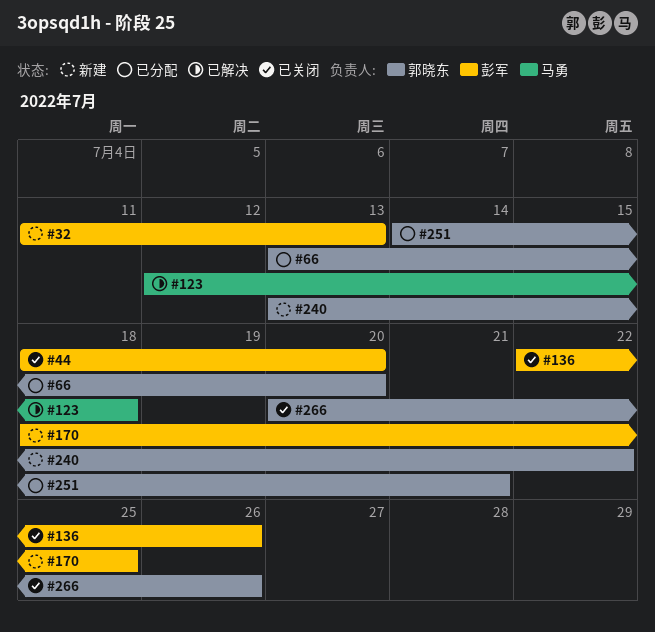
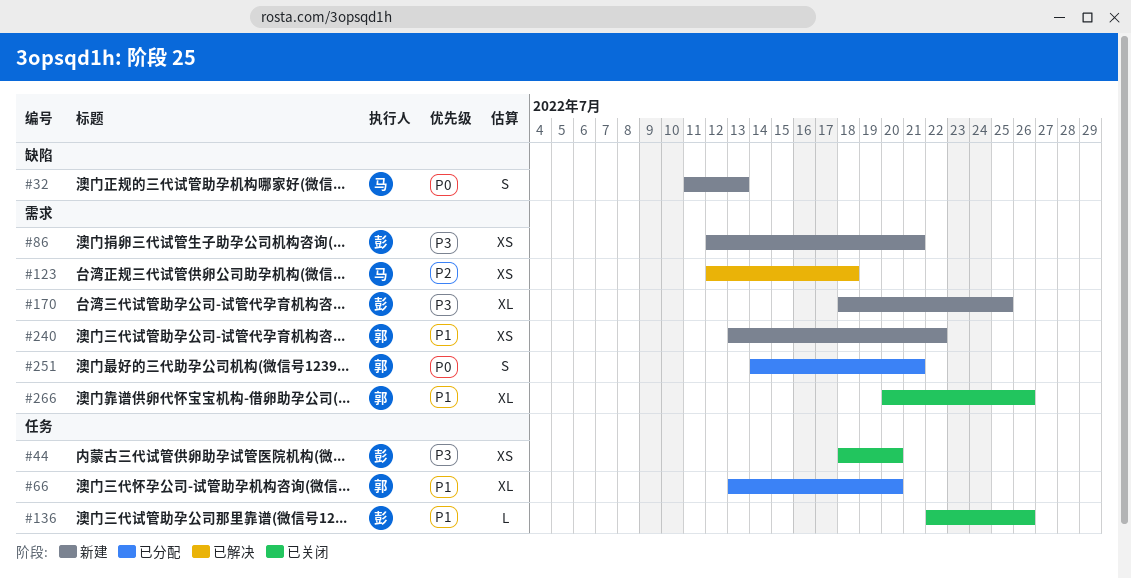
#32, owner: 彭军 -> 马勇
#86: none -> present

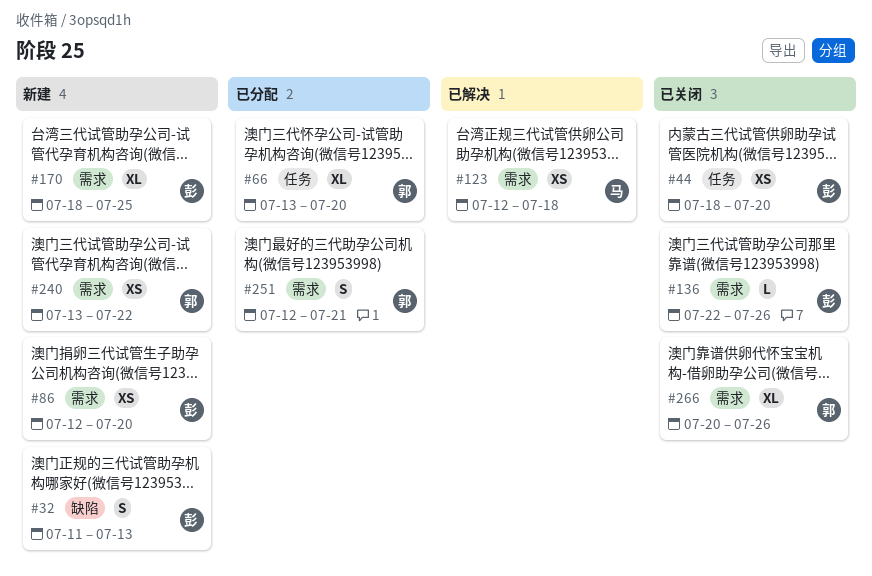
#32, owner: 马 -> 彭
#86, due: Jul 21 -> Jul 20
#136, label: 任务 -> 需求
#251, start: Jul 14 -> Jul 12

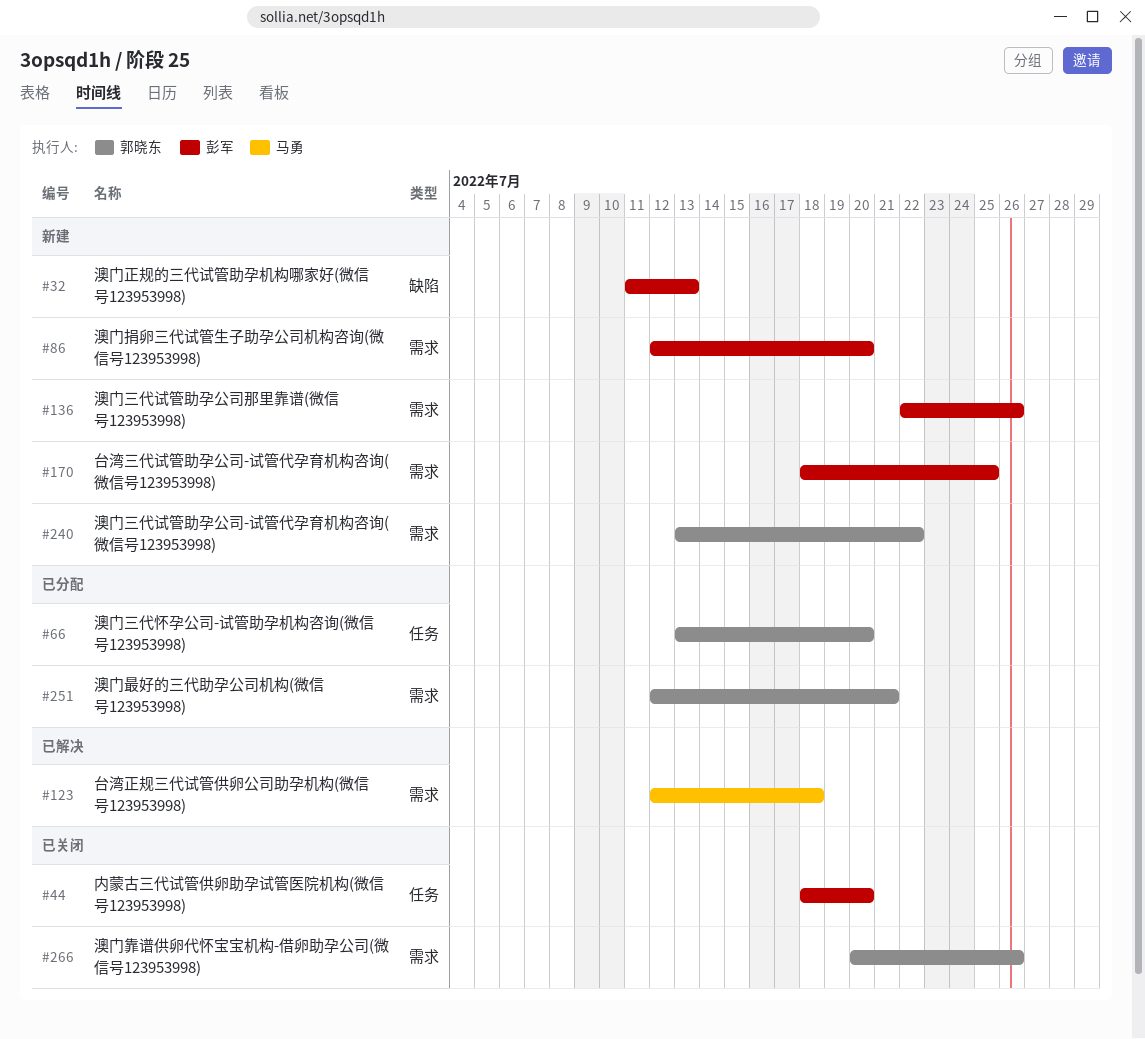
#136, status: 已关闭 -> 新建

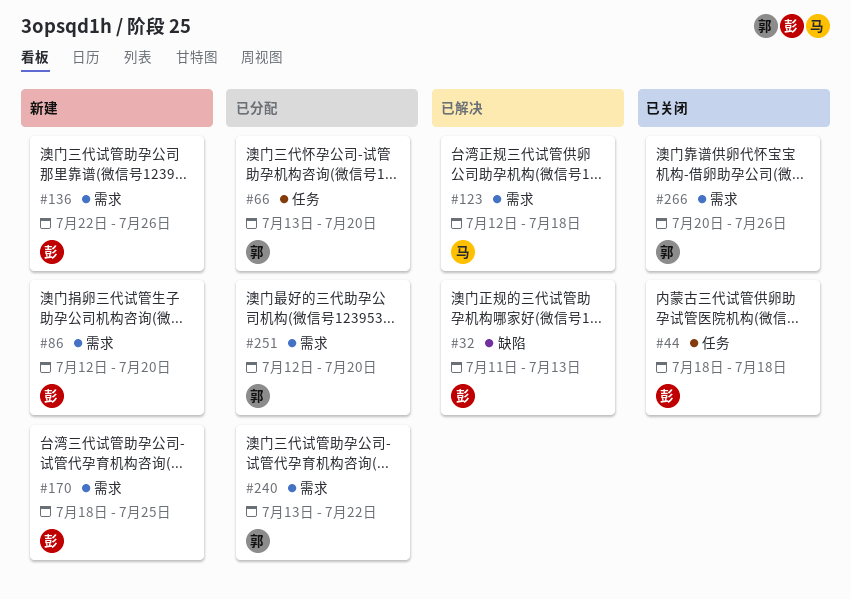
#32, status: 新建 -> 已解决
#44, due: Jul 20 -> Jul 18
#240, status: 新建 -> 已分配
#251, due: Jul 21 -> Jul 20

